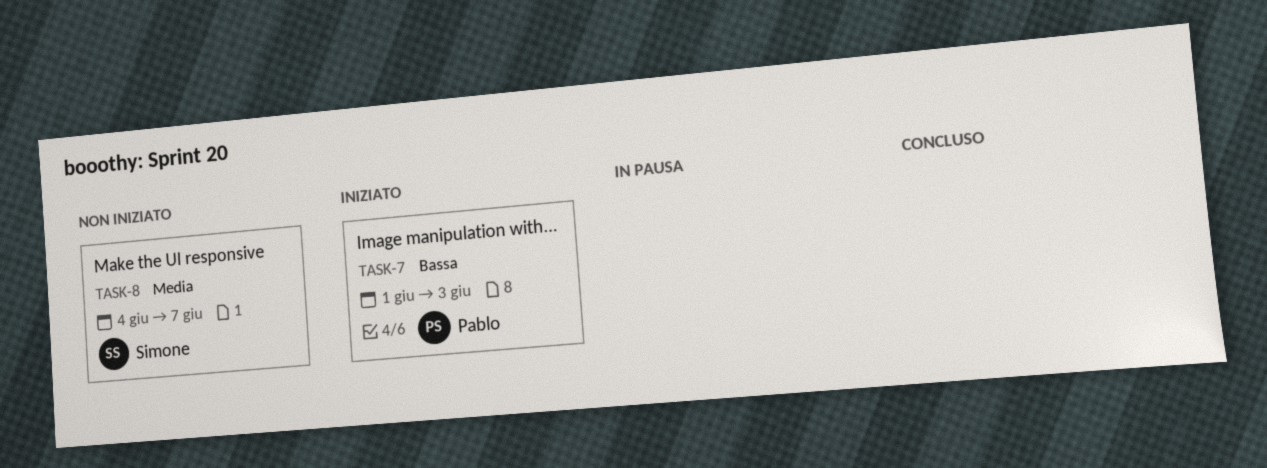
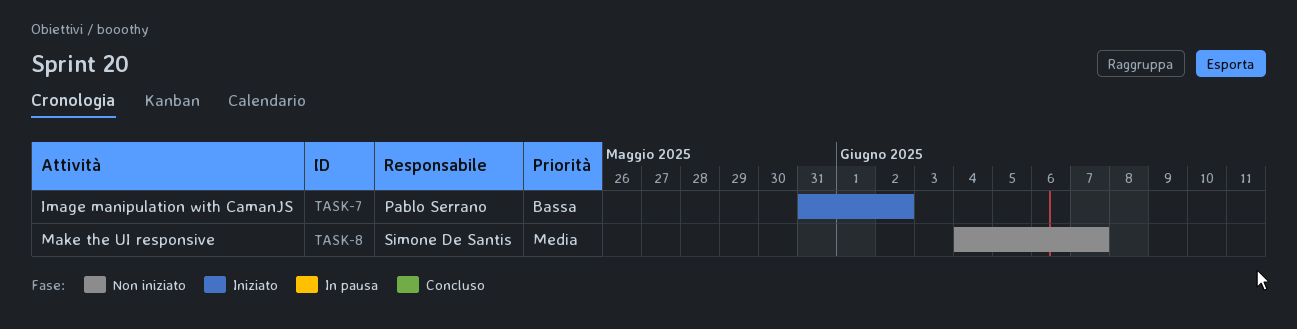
TASK-7, start: Jun 1 -> May 31
TASK-7, due: Jun 3 -> Jun 2

